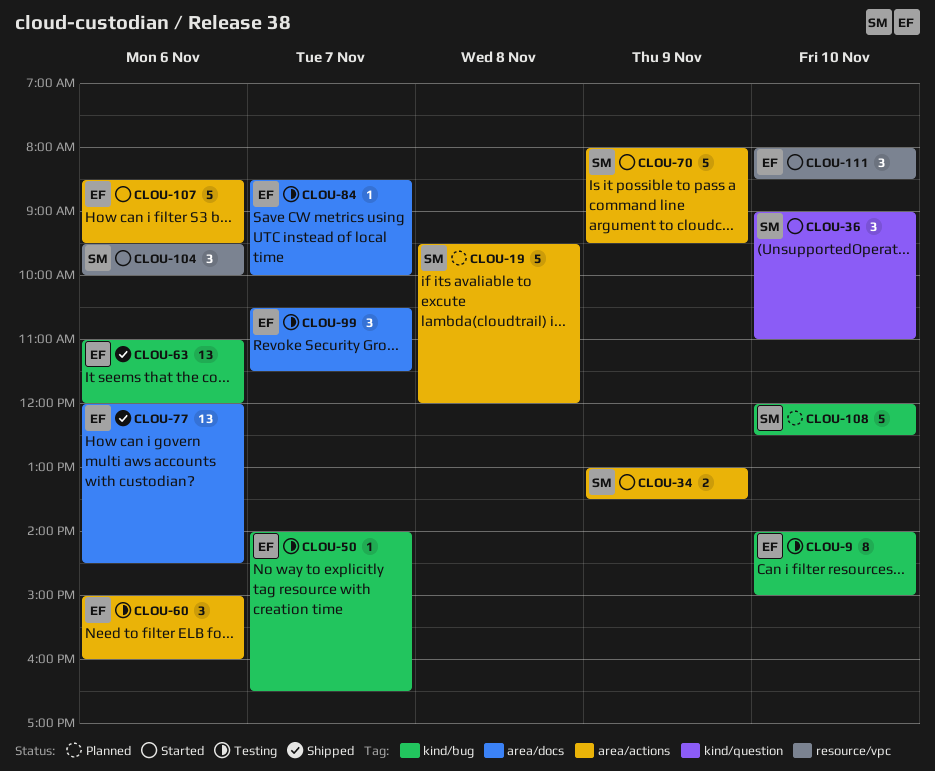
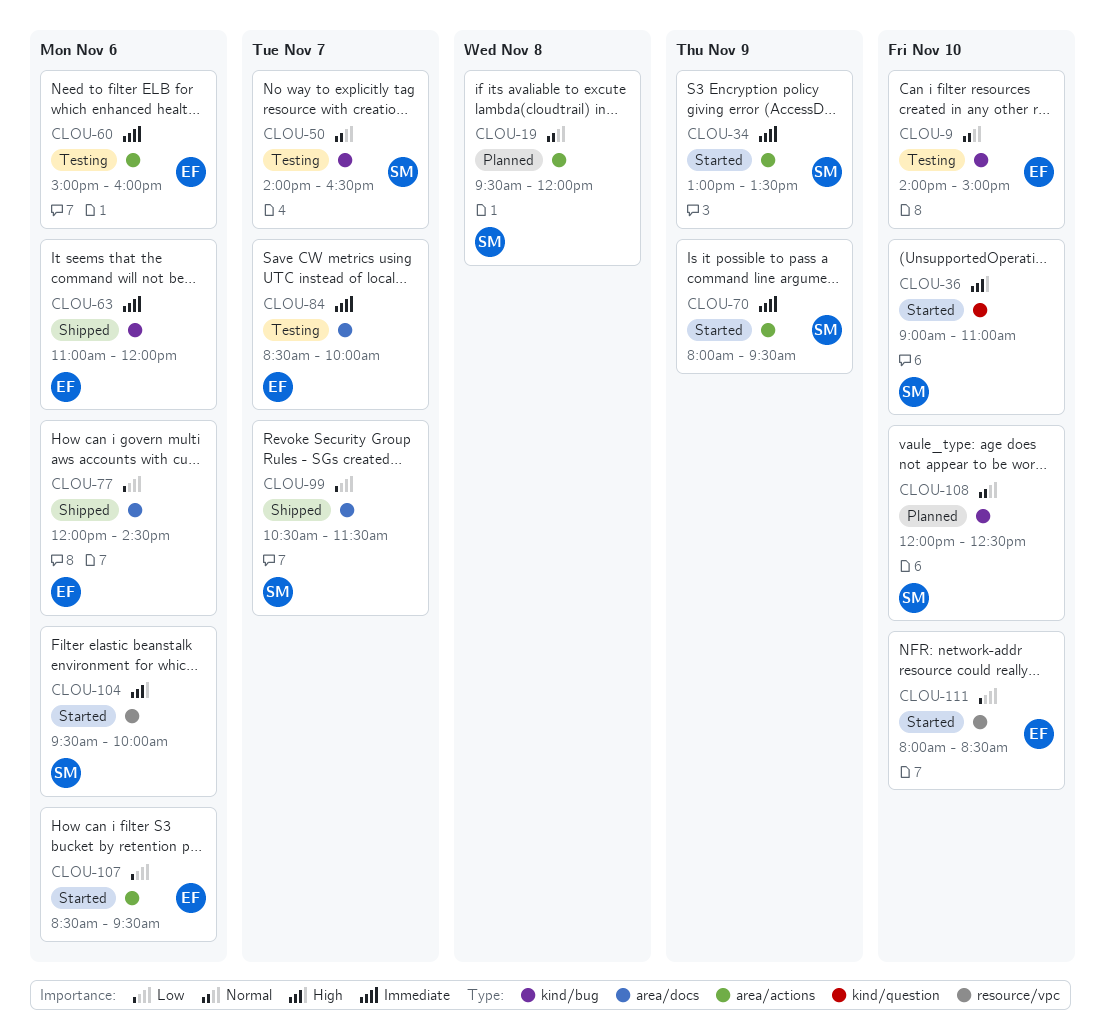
CLOU-50, owner: EF -> SM
CLOU-99, status: Testing -> Shipped
CLOU-99, owner: EF -> SM

